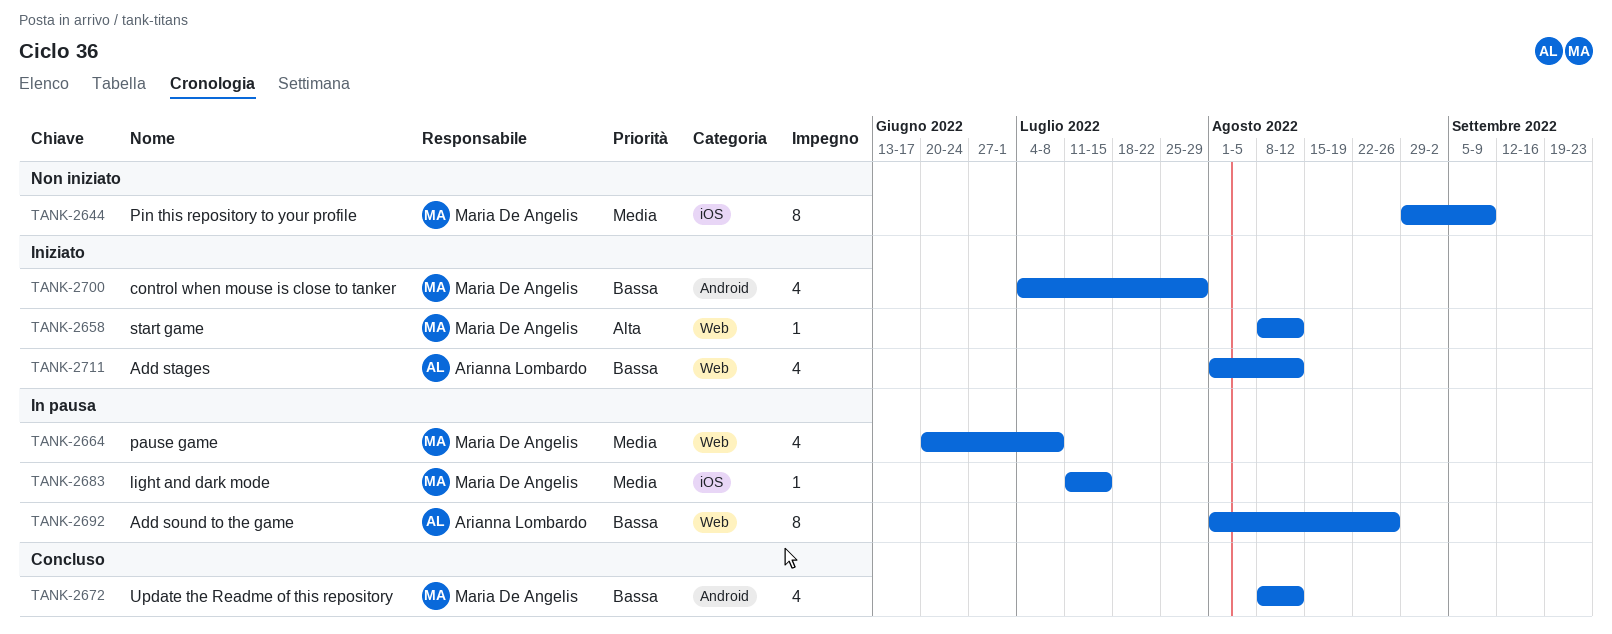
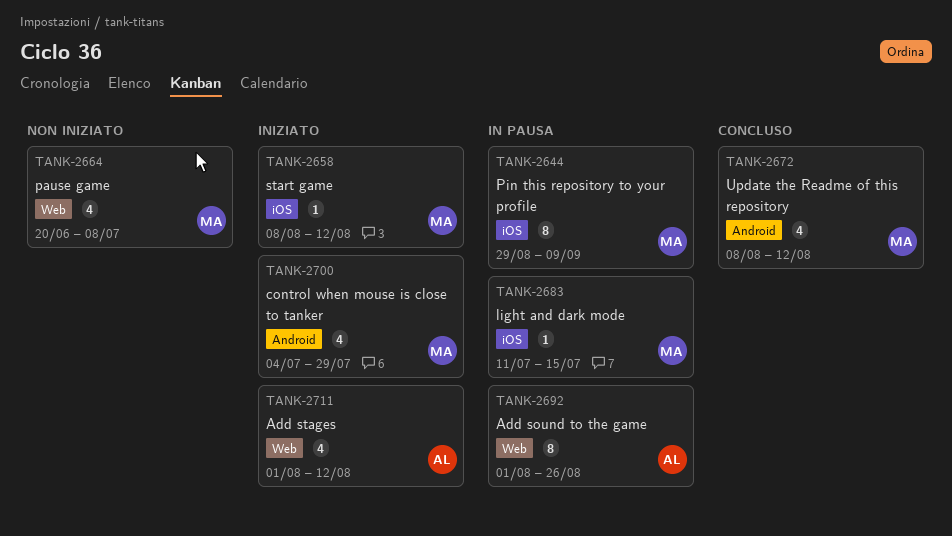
TANK-2644, status: Non iniziato -> In pausa
TANK-2658, label: Web -> iOS
TANK-2664, status: In pausa -> Non iniziato

